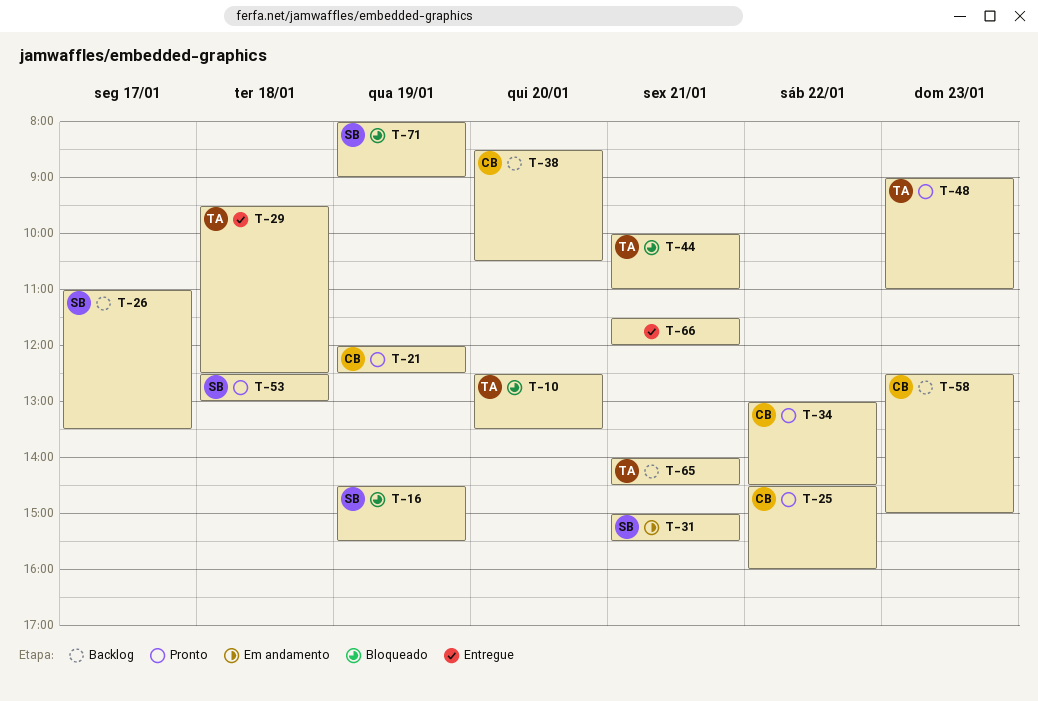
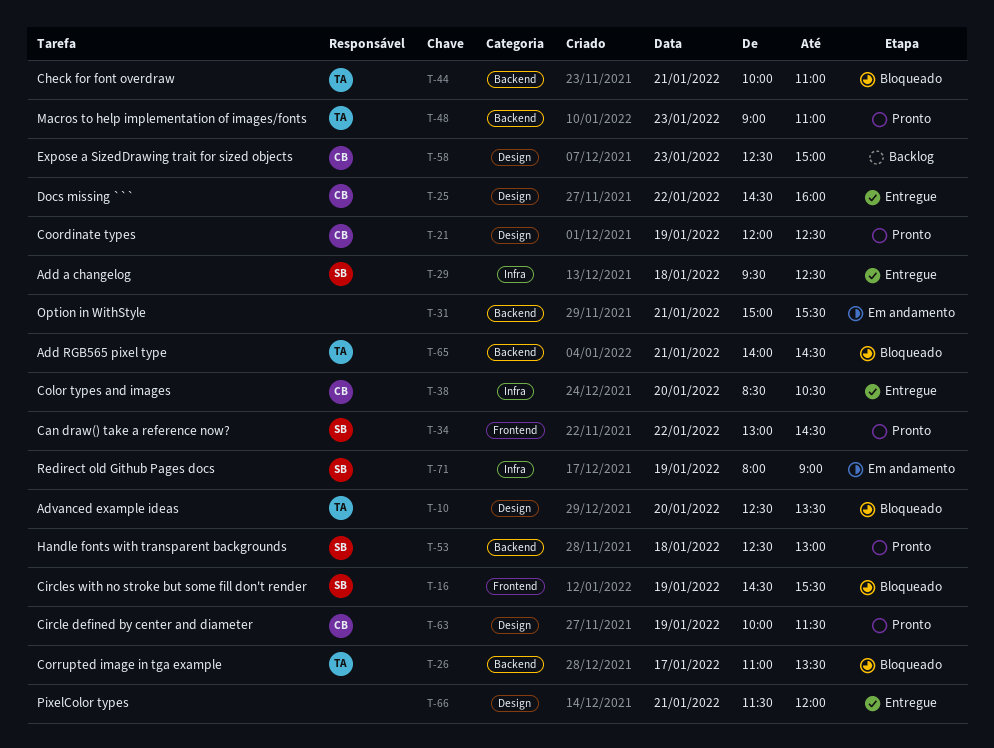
T-25, status: Pronto -> Entregue
T-26, status: Backlog -> Bloqueado
T-26, owner: SB -> TA
T-29, owner: TA -> SB
T-31, owner: SB -> none
T-34, owner: CB -> SB
T-38, status: Backlog -> Entregue
T-63: none -> present
T-65, status: Backlog -> Bloqueado
T-71, status: Bloqueado -> Em andamento

